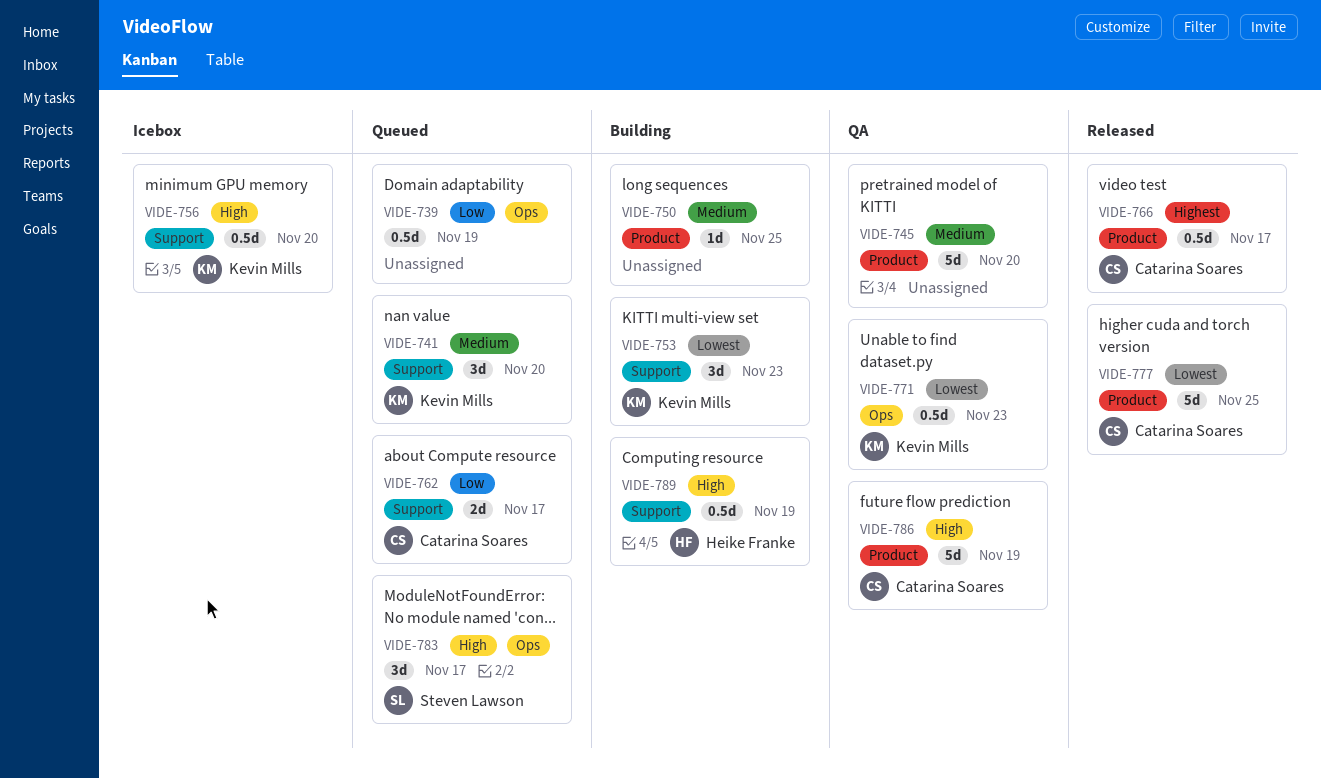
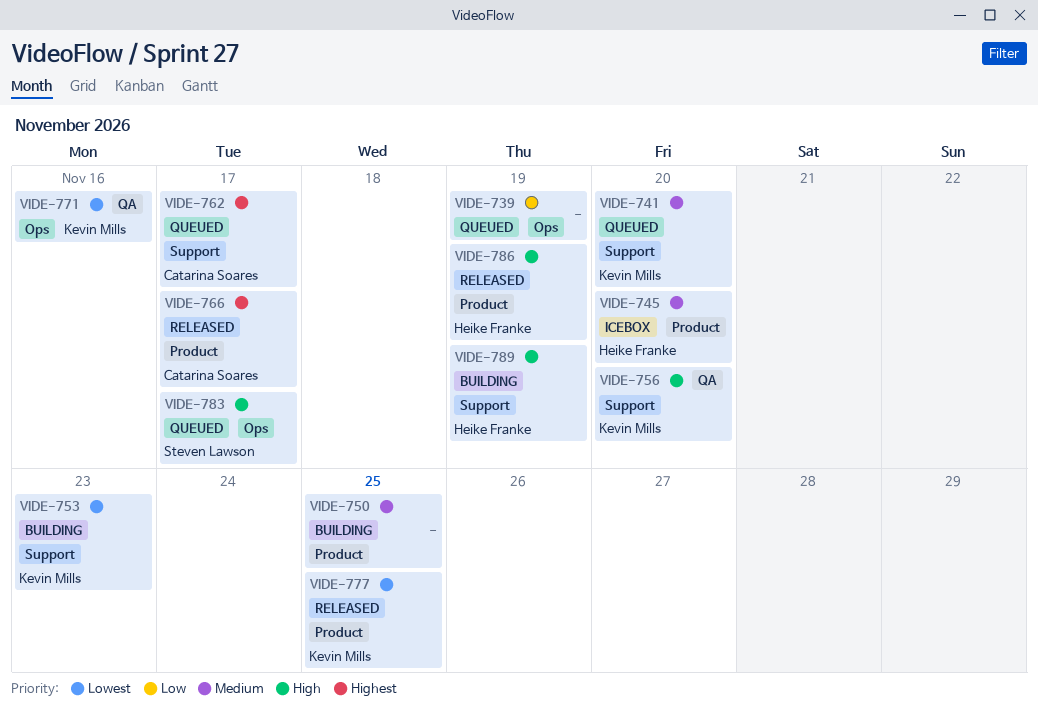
VIDE-745, status: QA -> Icebox
VIDE-745, owner: none -> Heike Franke
VIDE-756, status: Icebox -> QA
VIDE-762, priority: Low -> Highest
VIDE-771, due: Nov 23 -> Nov 16
VIDE-777, owner: Catarina Soares -> Kevin Mills
VIDE-786, status: QA -> Released
VIDE-786, owner: Catarina Soares -> Heike Franke

